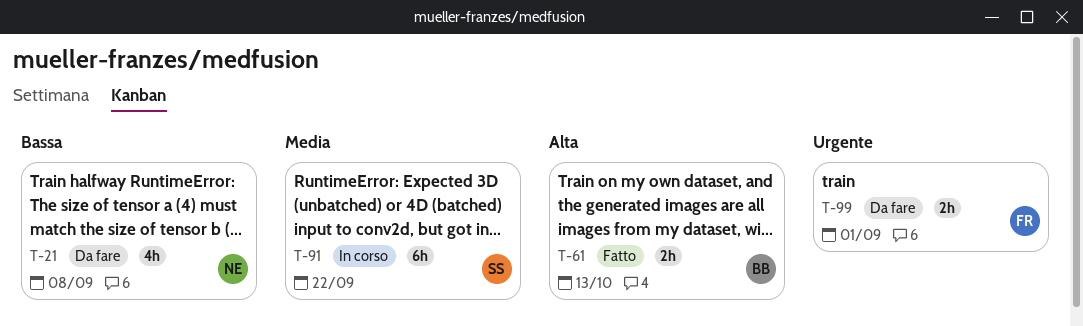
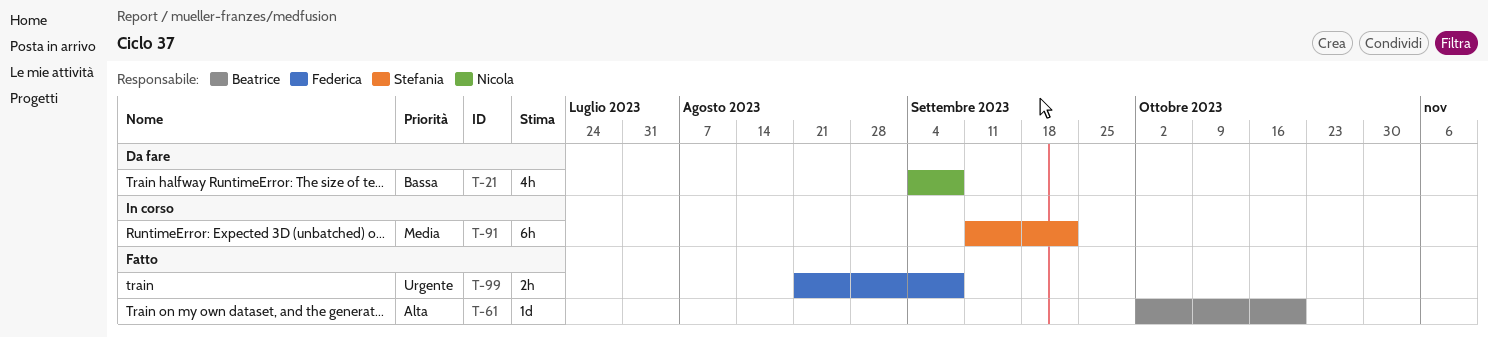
T-61, estimate: 2h -> 1d
T-61, due: Oct 13 -> Oct 20
T-99, status: Da fare -> Fatto
T-99, due: Sep 1 -> Sep 8

